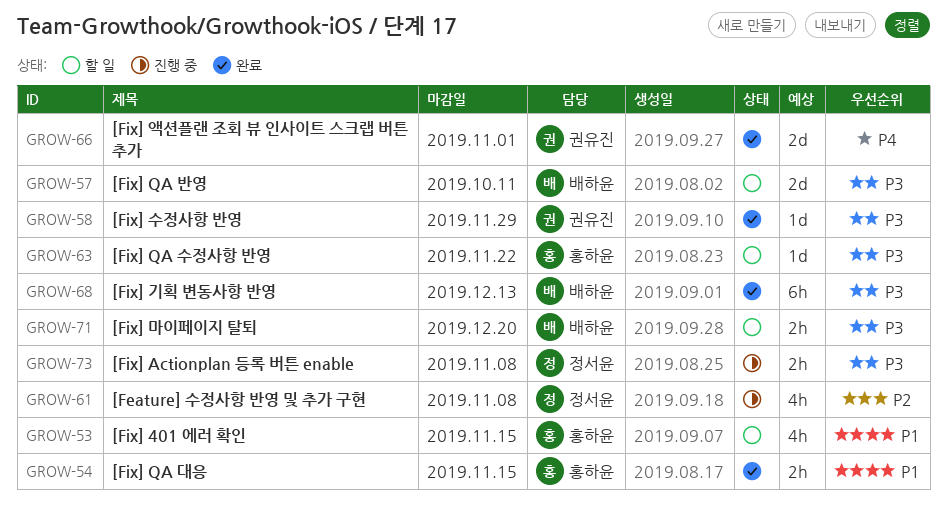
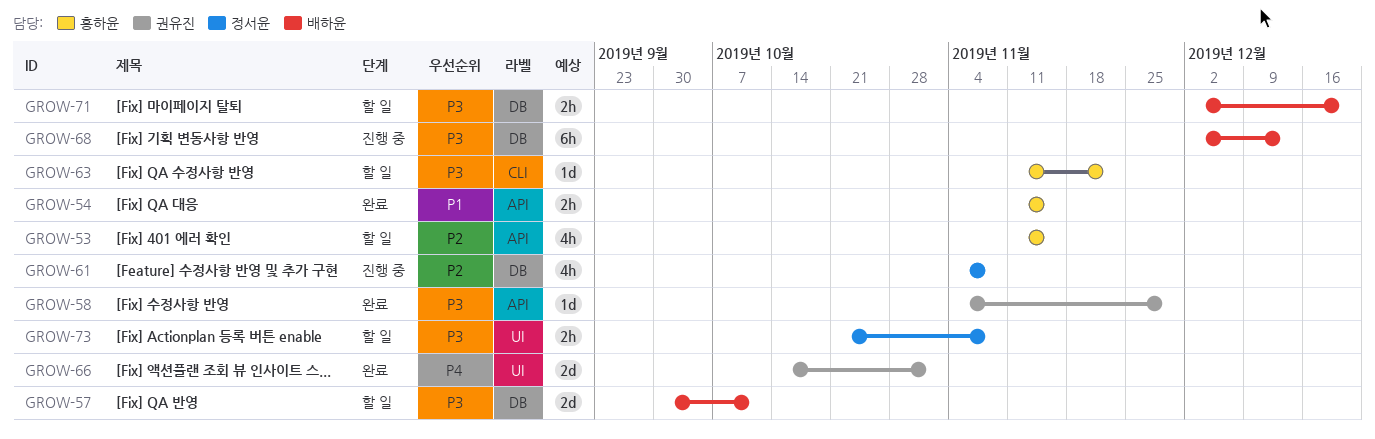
GROW-53, priority: P1 -> P2
GROW-68, status: 완료 -> 진행 중
GROW-73, status: 진행 중 -> 할 일

